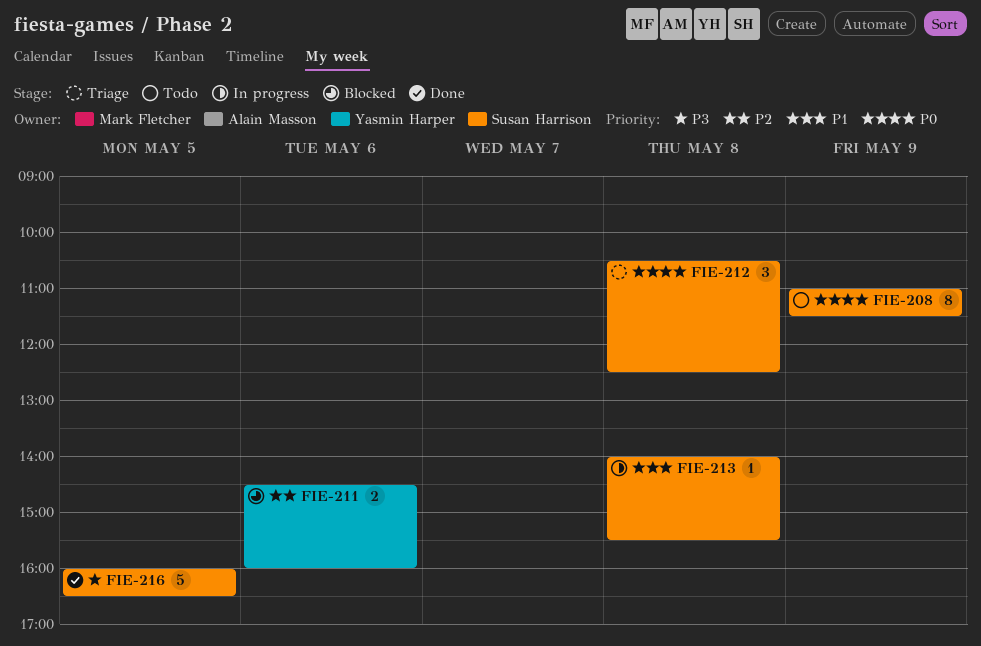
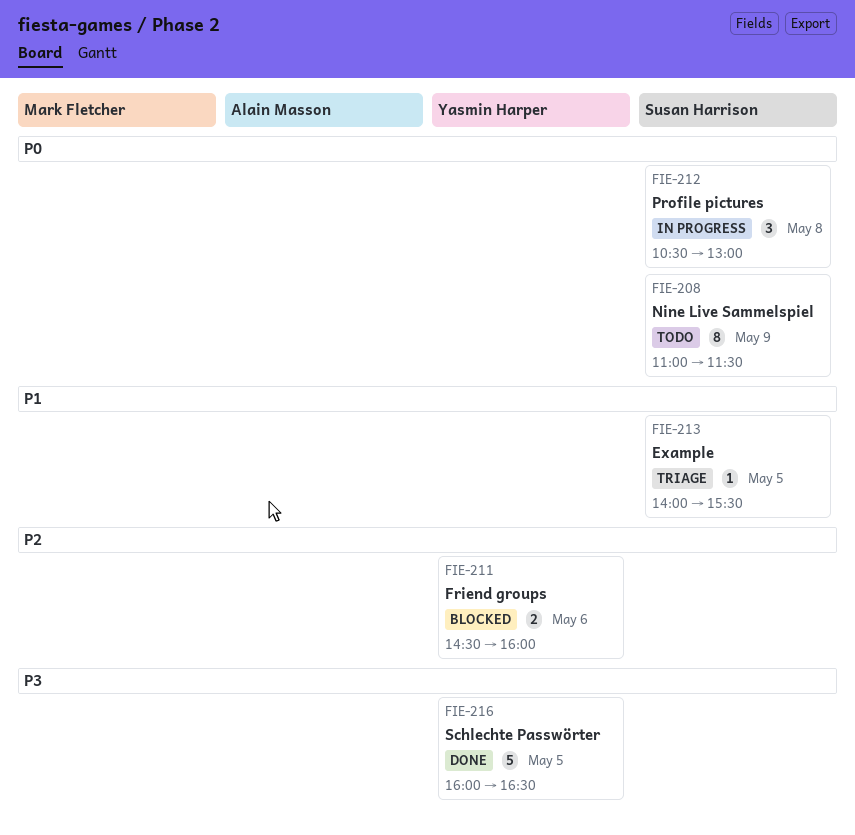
FIE-212, status: Triage -> In progress
FIE-212, ends: 12:30 -> 13:00
FIE-213, status: In progress -> Triage
FIE-213, day: May 8 -> May 5
FIE-216, owner: Susan Harrison -> Yasmin Harper

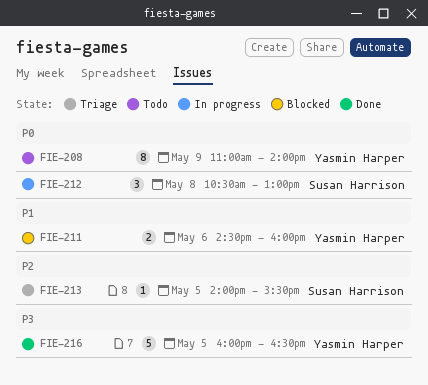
FIE-208, owner: Susan Harrison -> Yasmin Harper
FIE-208, ends: 11:30 -> 14:00
FIE-211, priority: P2 -> P1
FIE-213, priority: P1 -> P2

